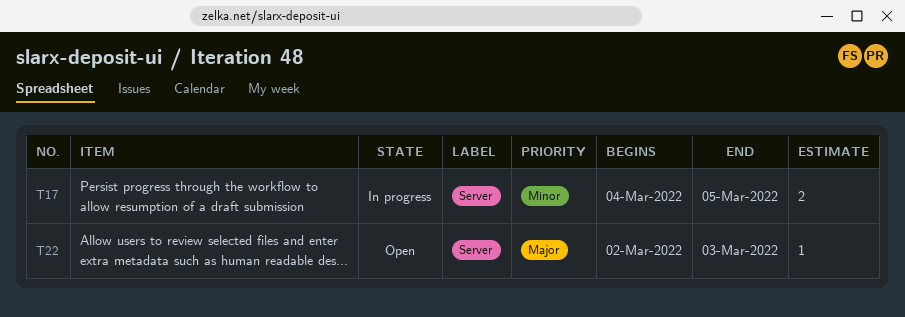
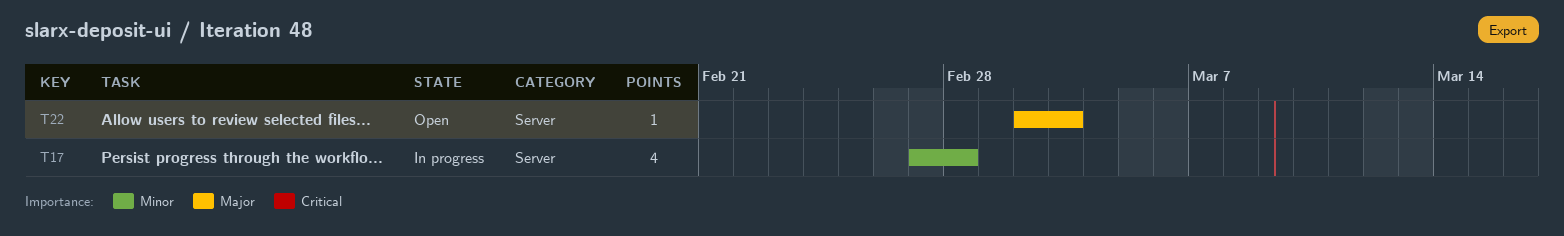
T17, estimate: 2 -> 4
T17, start: Mar 4 -> Feb 27
T17, due: Mar 5 -> Feb 28

